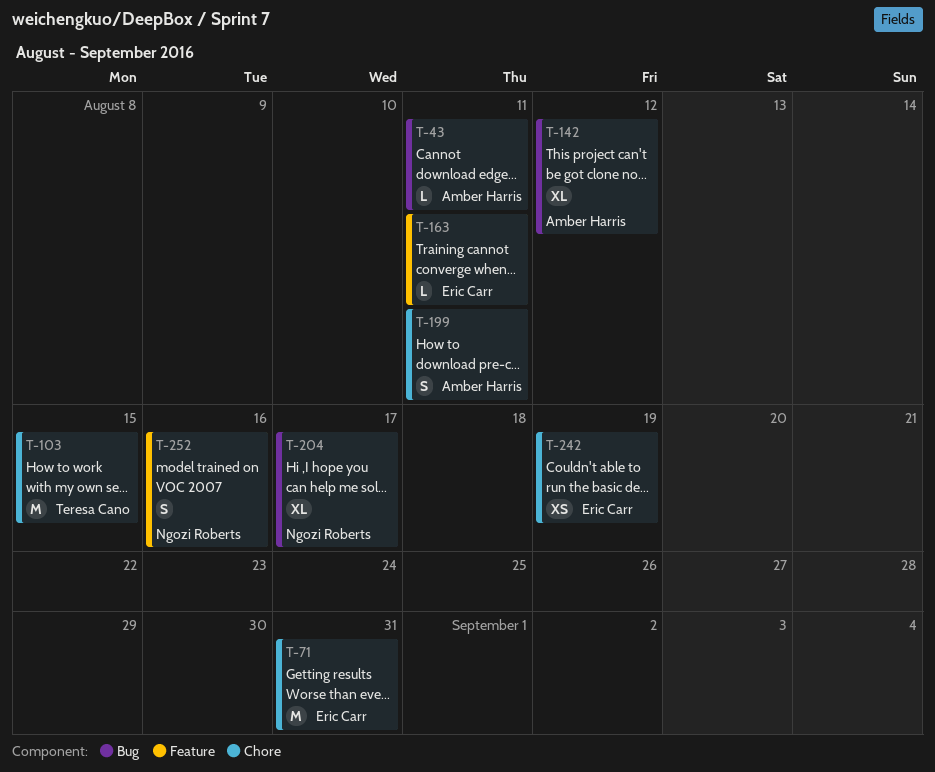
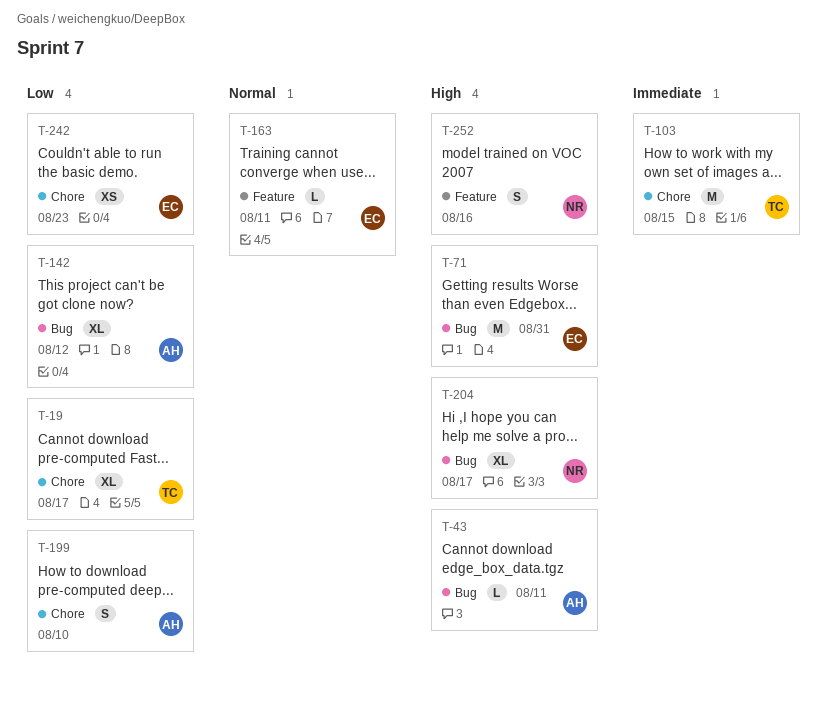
T-19: none -> present
T-71, label: Chore -> Bug
T-199, due: Aug 11 -> Aug 10
T-242, due: Aug 19 -> Aug 23

